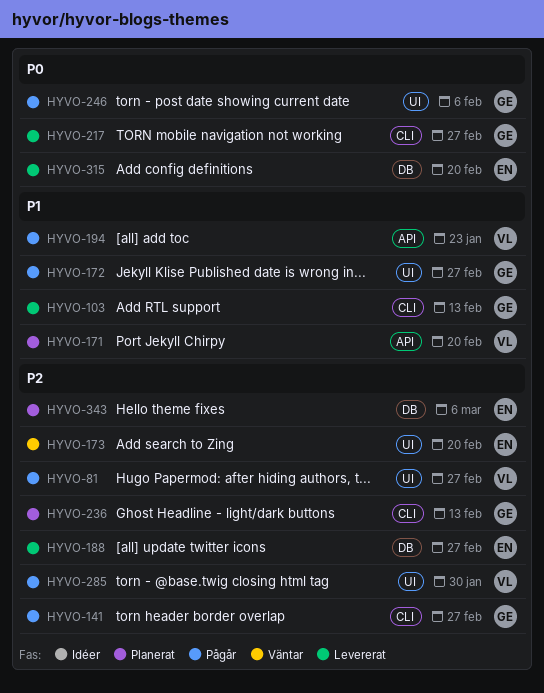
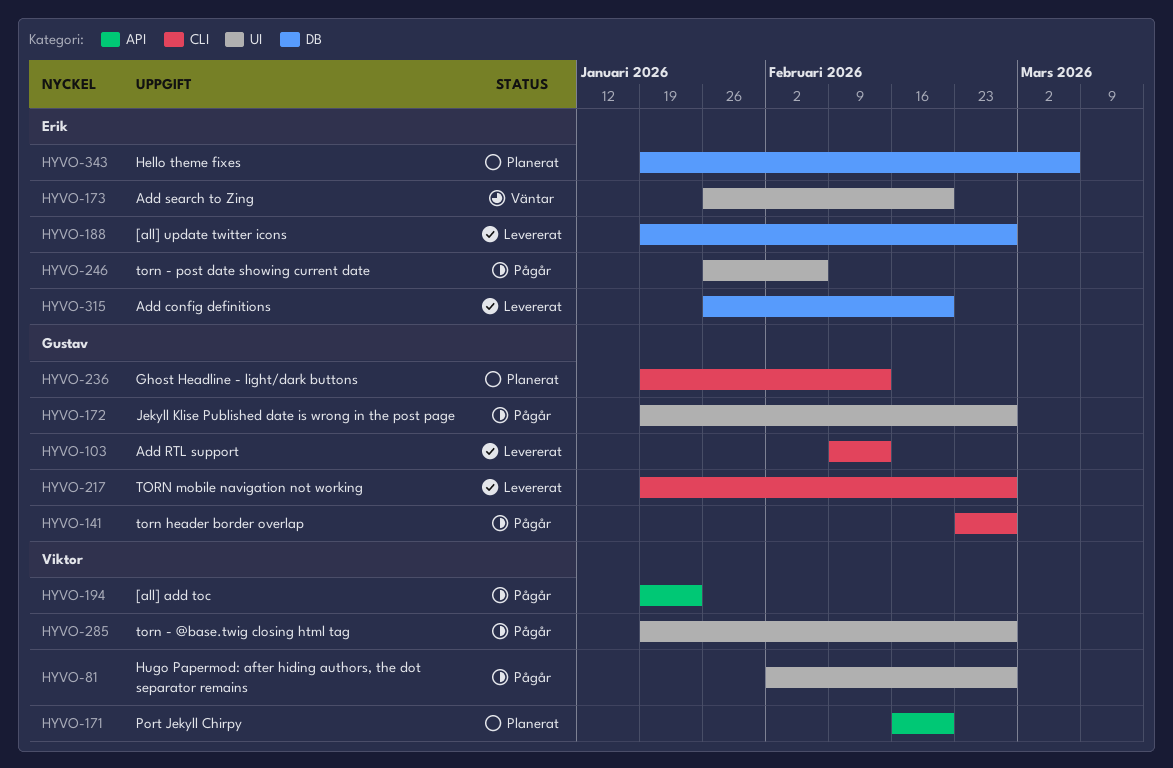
HYVO-246, owner: Gustav -> Erik
HYVO-285, due: Jan 30 -> Feb 27

